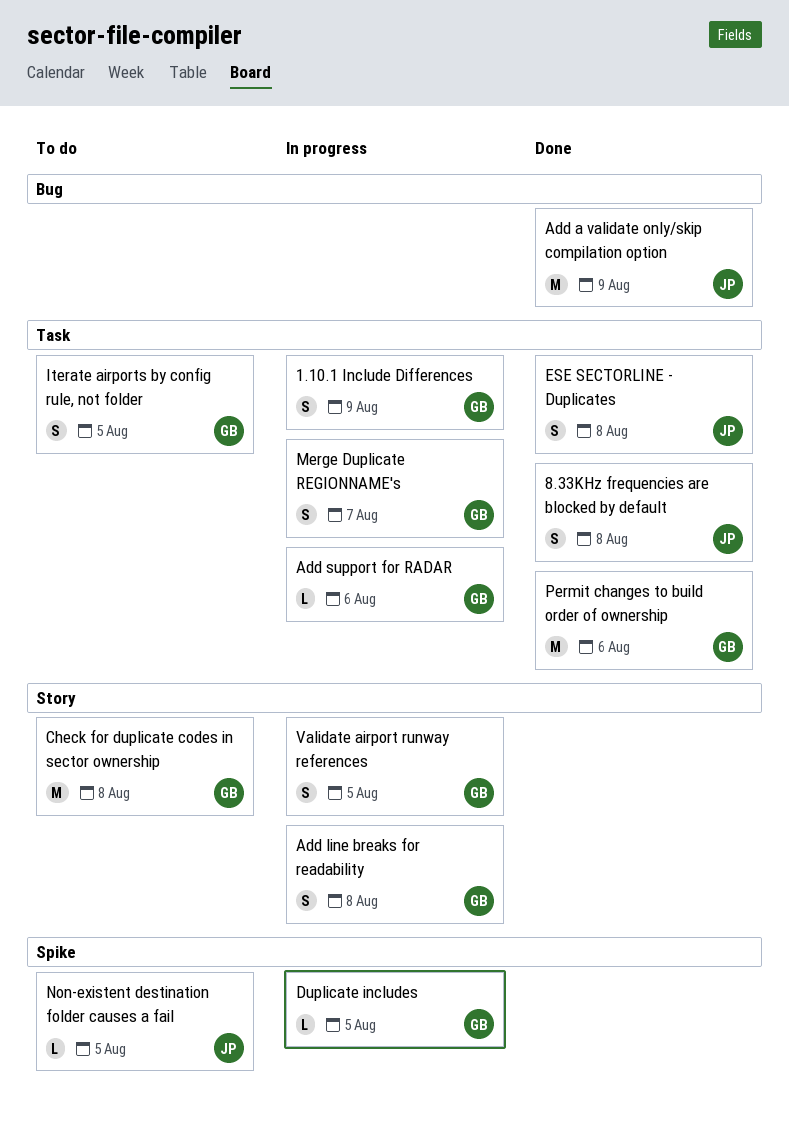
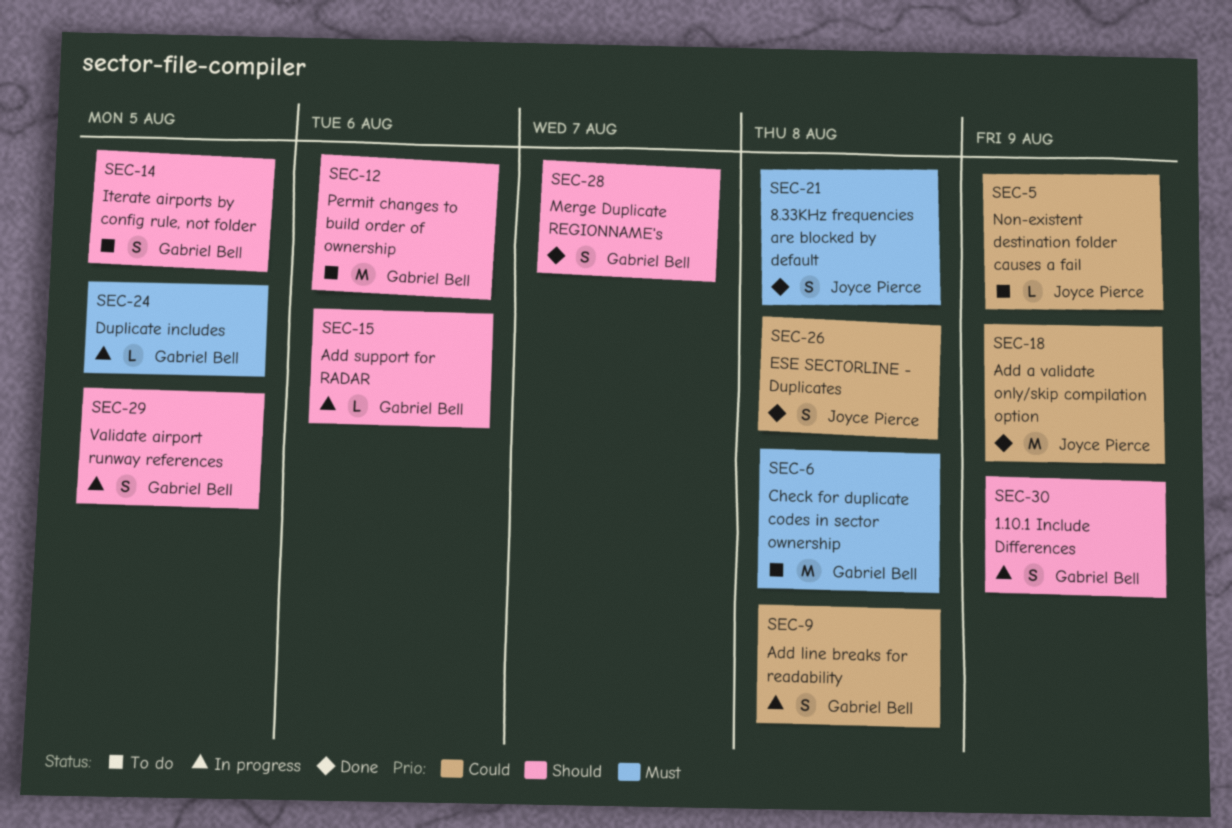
Merge Duplicate REGIONNAME's, status: In progress -> Done
Non-existent destination folder causes a fail, due: Aug 5 -> Aug 9
Permit changes to build order of ownership, status: Done -> To do

